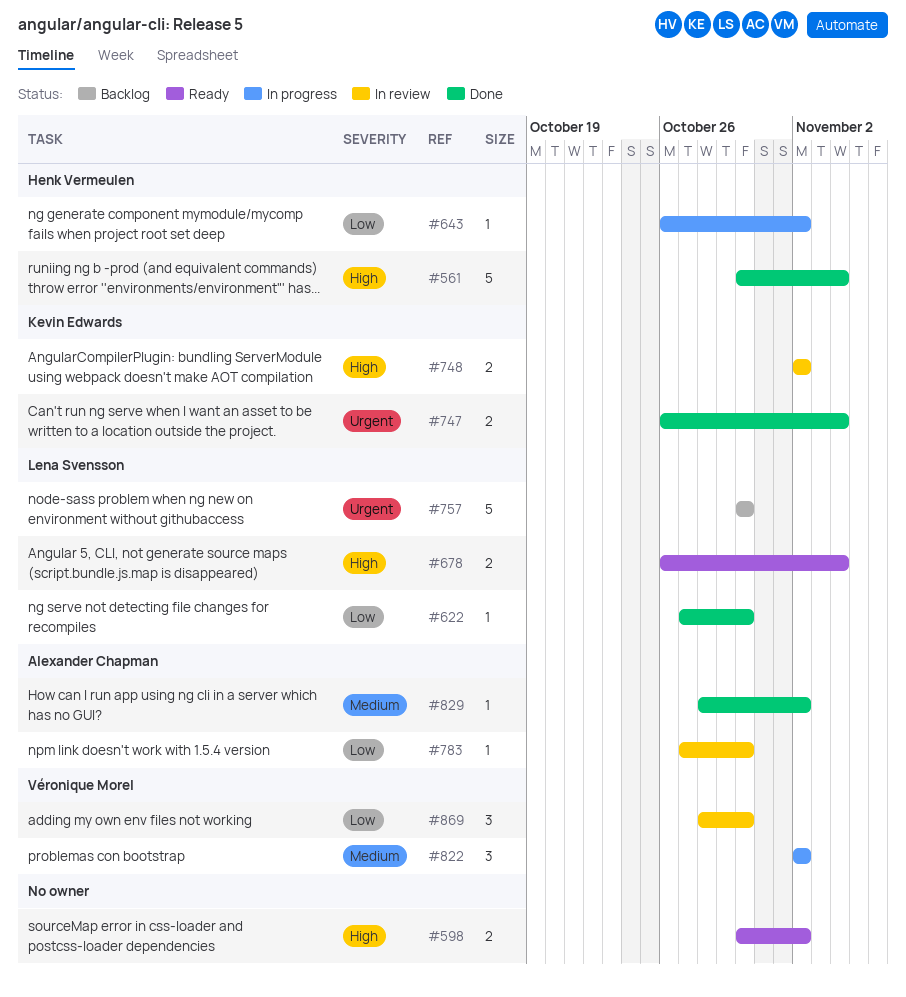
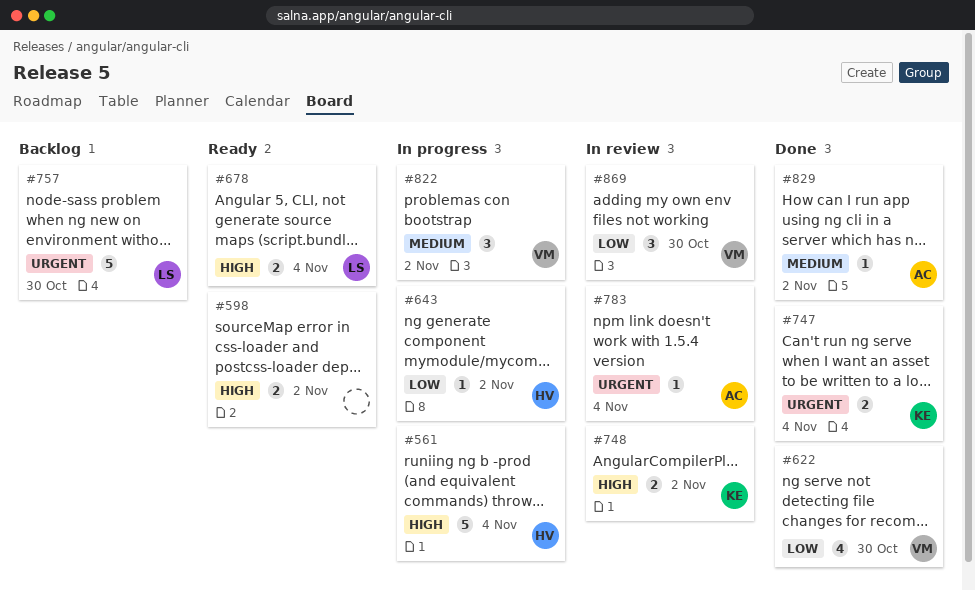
#561, status: Done -> In progress
#622, owner: Lena Svensson -> Véronique Morel
#622, estimate: 1 -> 4
#783, priority: Low -> Urgent
#783, due: Oct 30 -> Nov 4

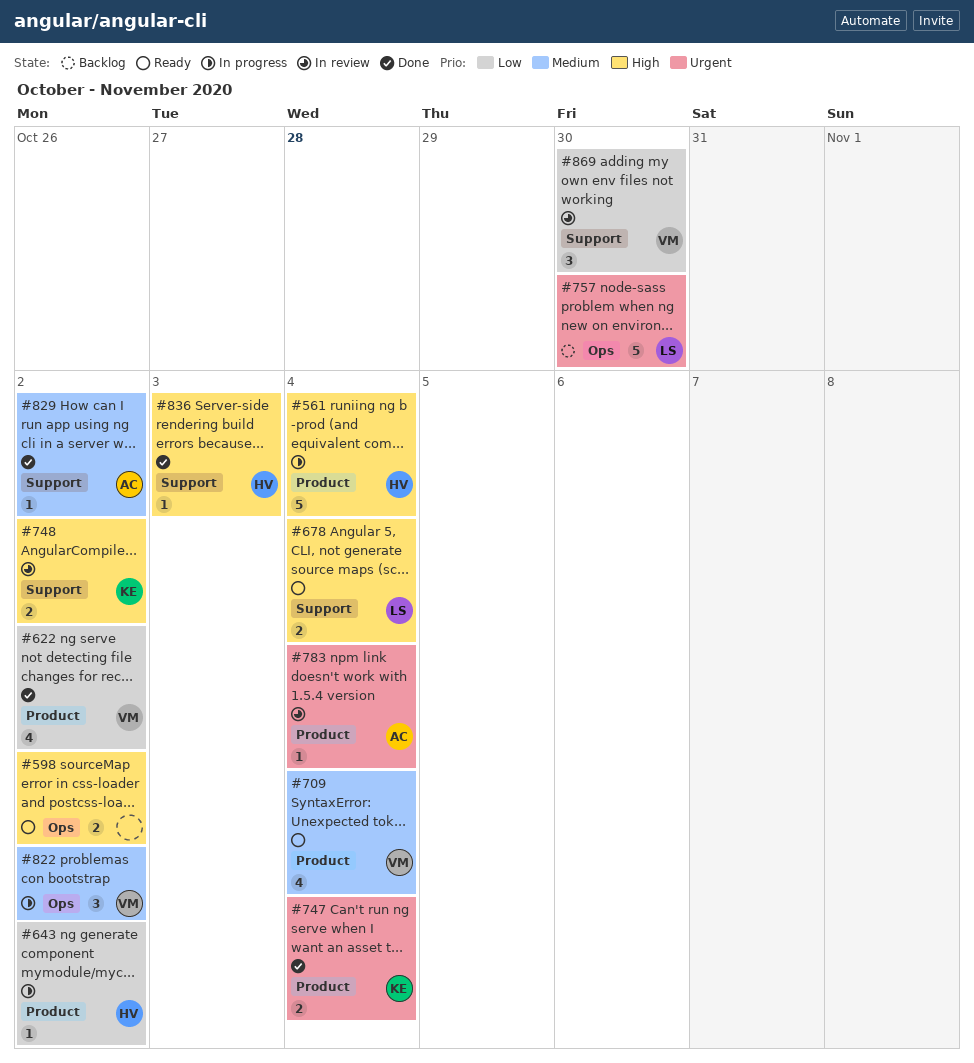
#622, due: Oct 30 -> Nov 2
#709: none -> present
#836: none -> present

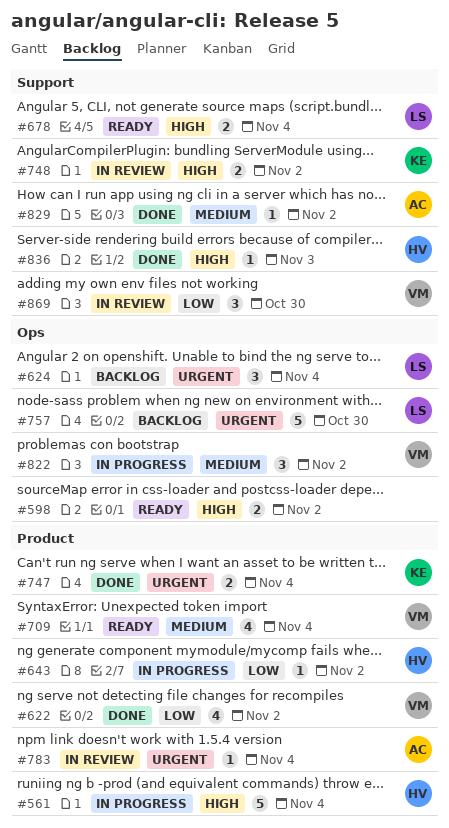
#624: none -> present

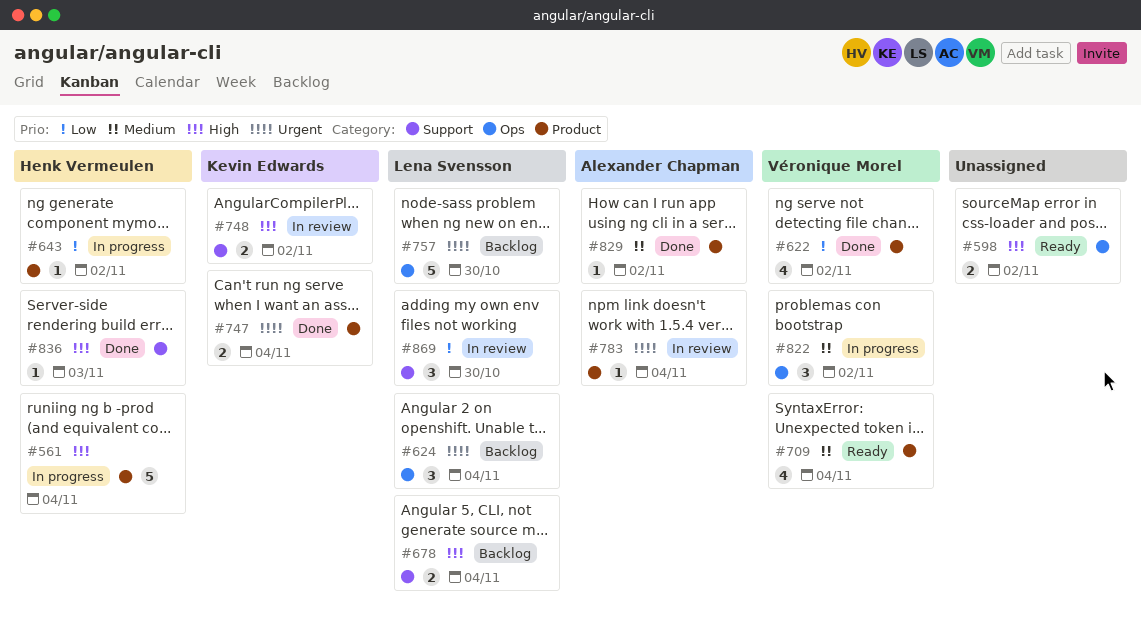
#678, status: Ready -> Backlog
#829, label: Support -> Product
#869, owner: Véronique Morel -> Lena Svensson

